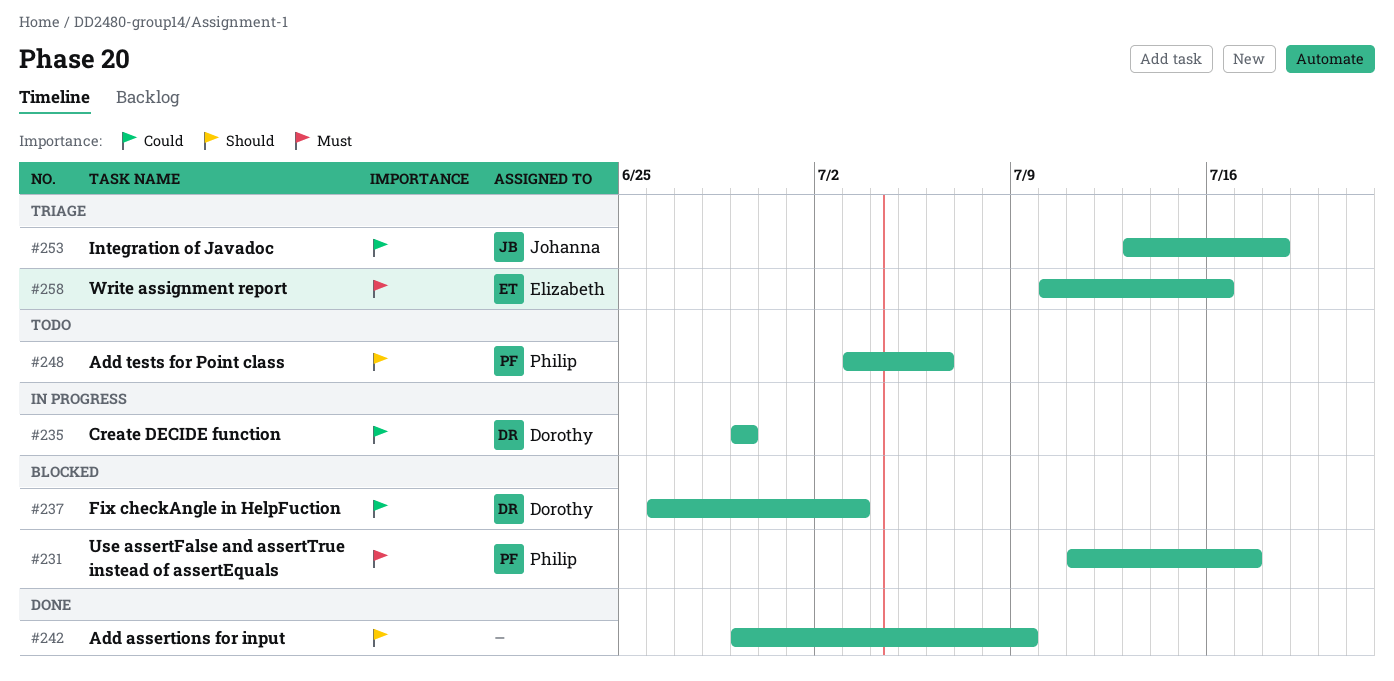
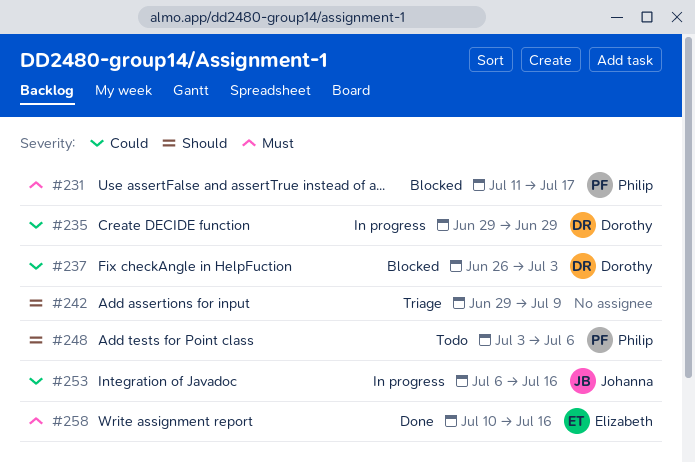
#242, status: Done -> Triage
#253, status: Triage -> In progress
#253, start: Jul 13 -> Jul 6
#253, due: Jul 18 -> Jul 16
#258, status: Triage -> Done

